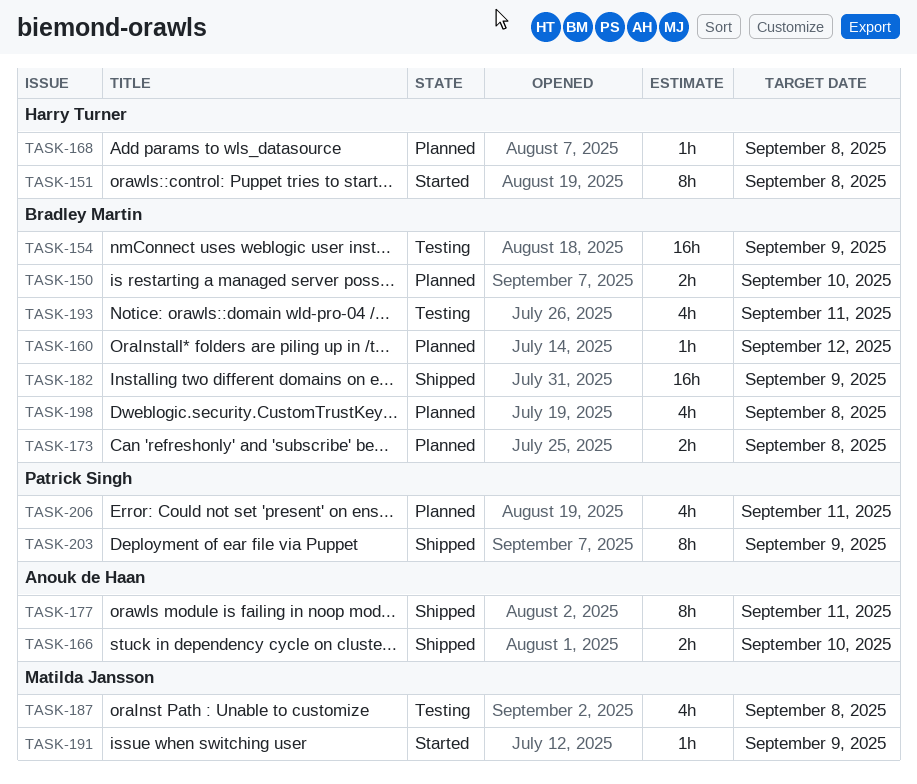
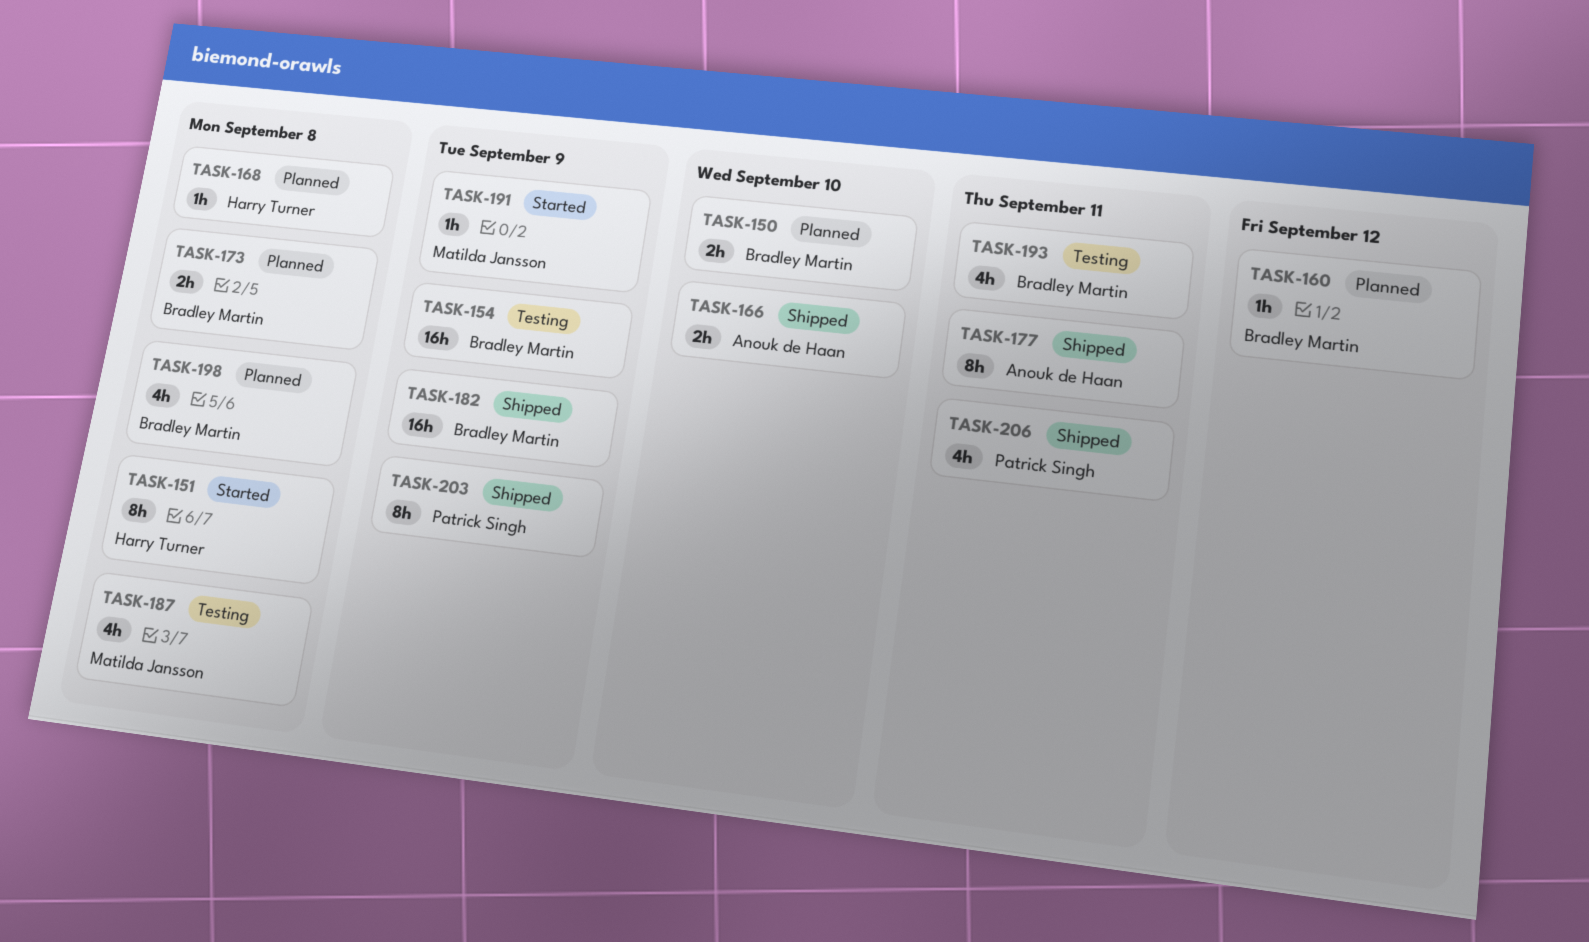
TASK-206, status: Planned -> Shipped

